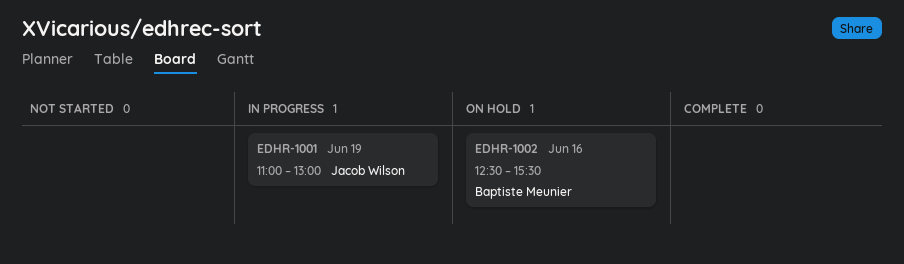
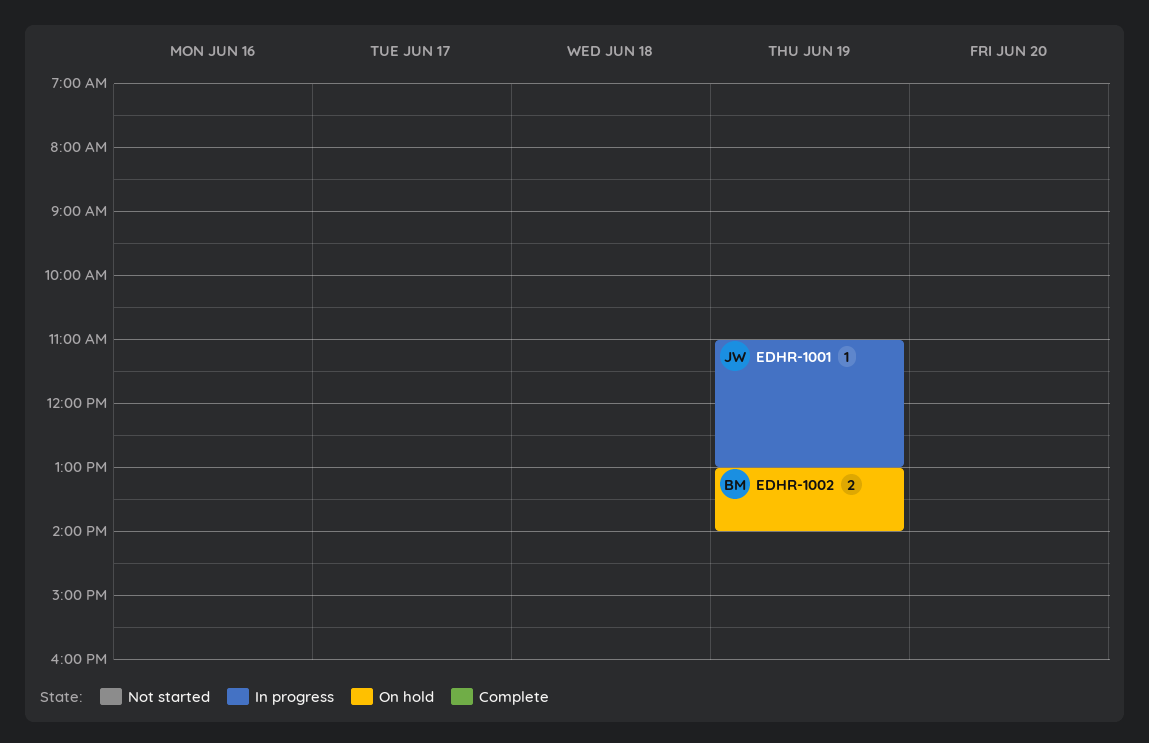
EDHR-1002, day: Jun 16 -> Jun 19
EDHR-1002, begins: 12:30 -> 13:00
EDHR-1002, ends: 15:30 -> 14:00

